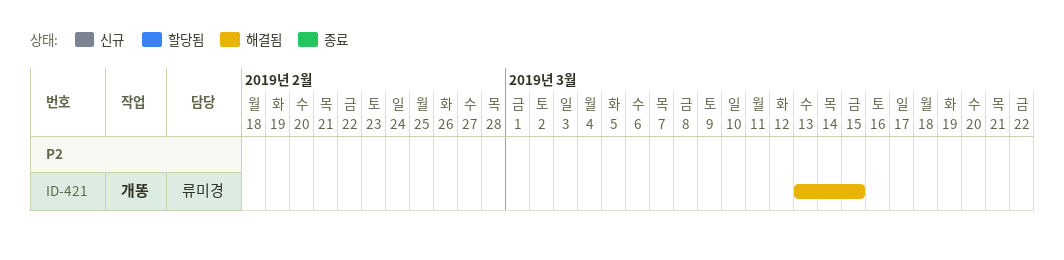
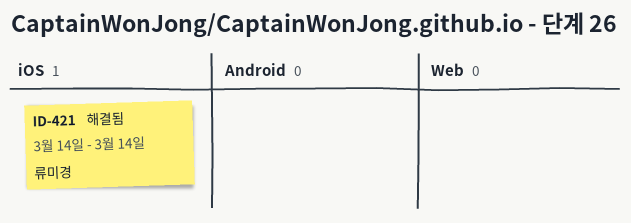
ID-421, start: Mar 13 -> Mar 14
ID-421, due: Mar 15 -> Mar 14

